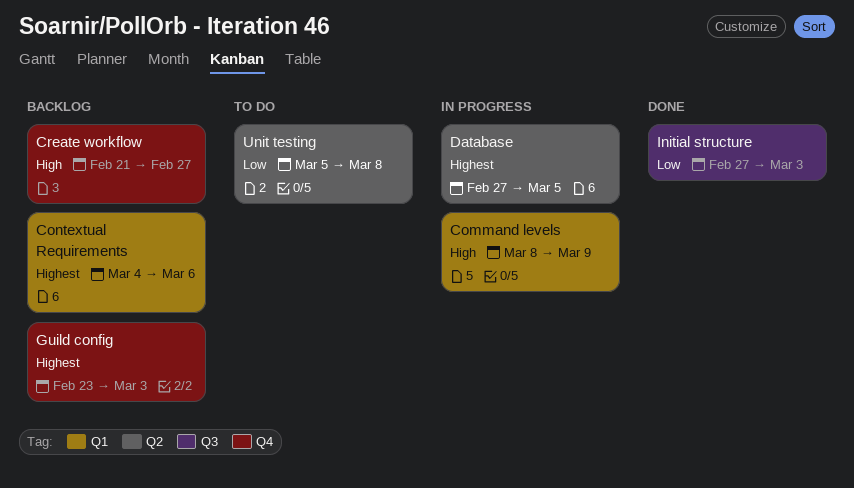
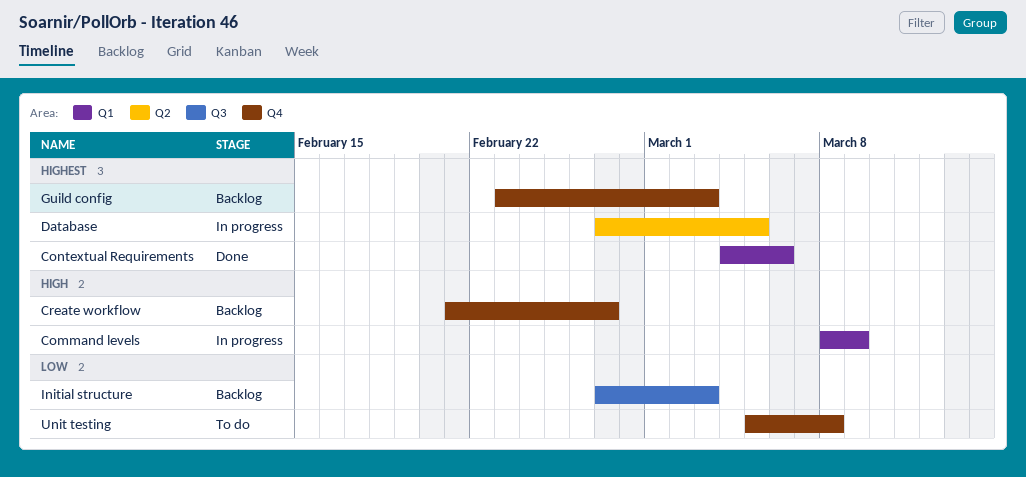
Contextual Requirements, status: Backlog -> Done
Initial structure, status: Done -> Backlog
Unit testing, label: Q2 -> Q4

